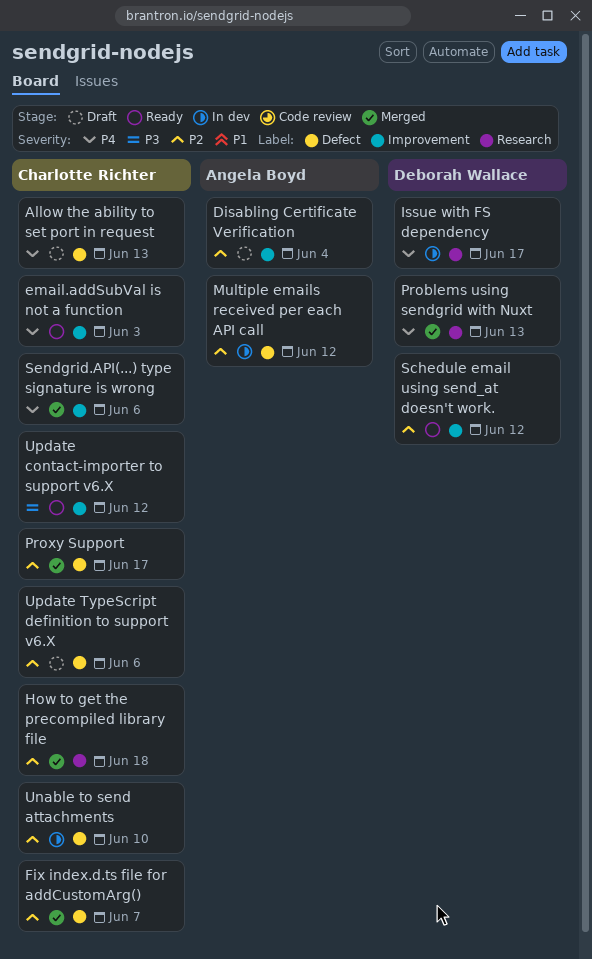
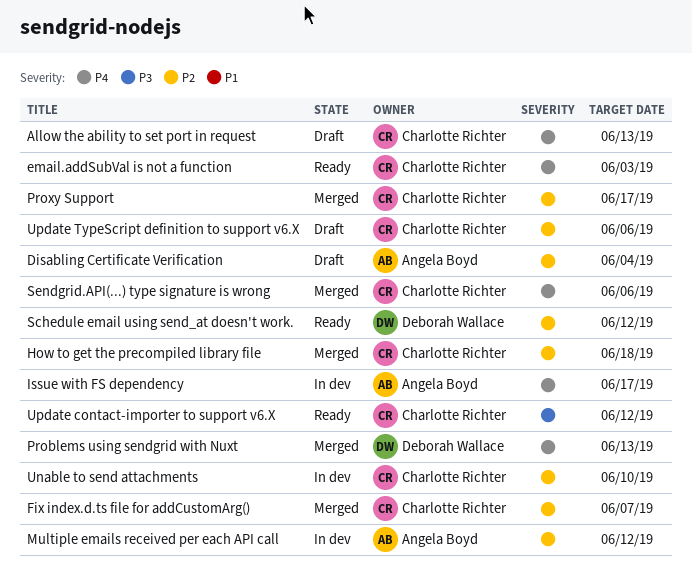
Issue with FS dependency, owner: Deborah Wallace -> Angela Boyd

